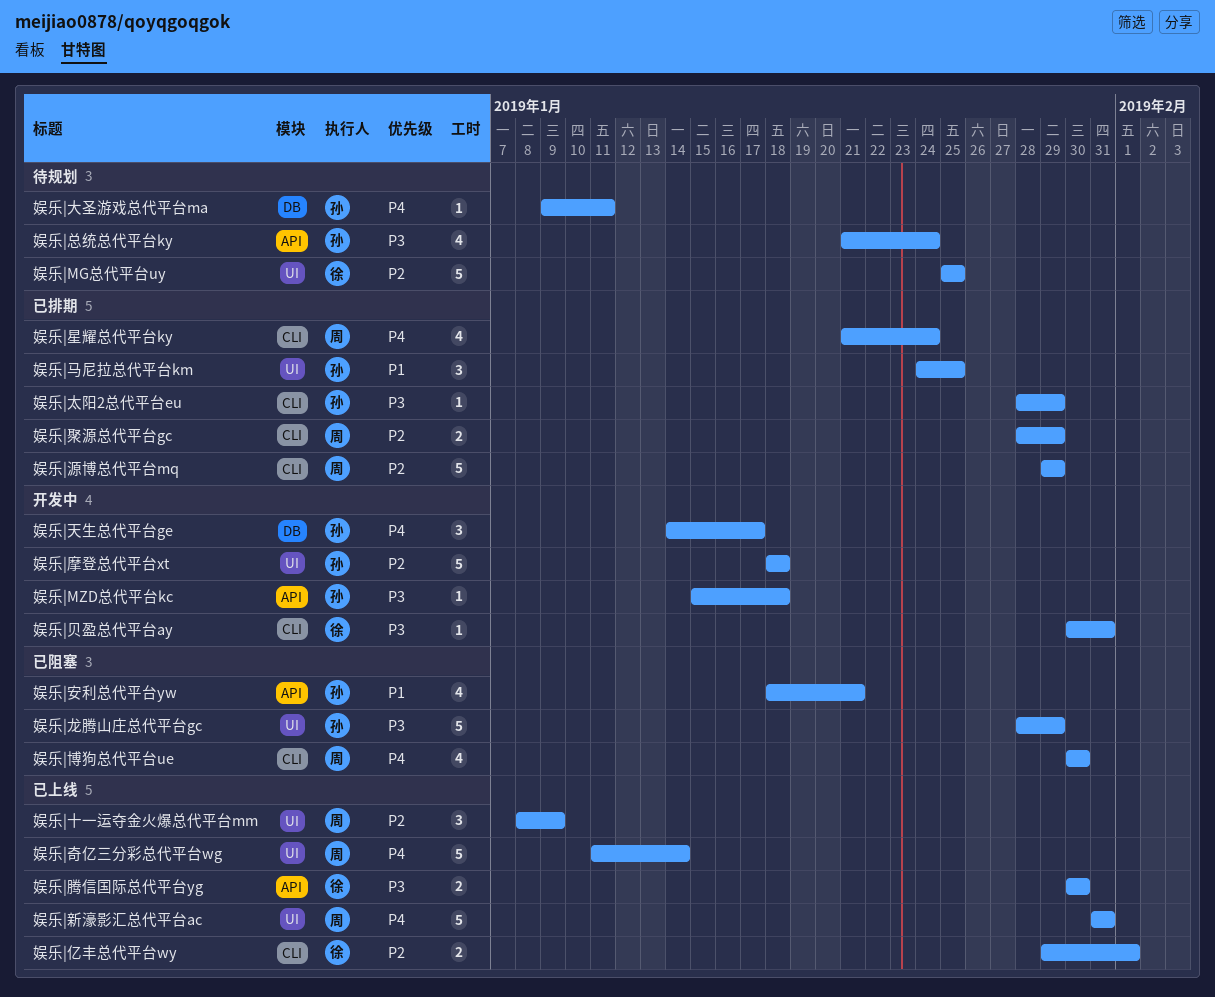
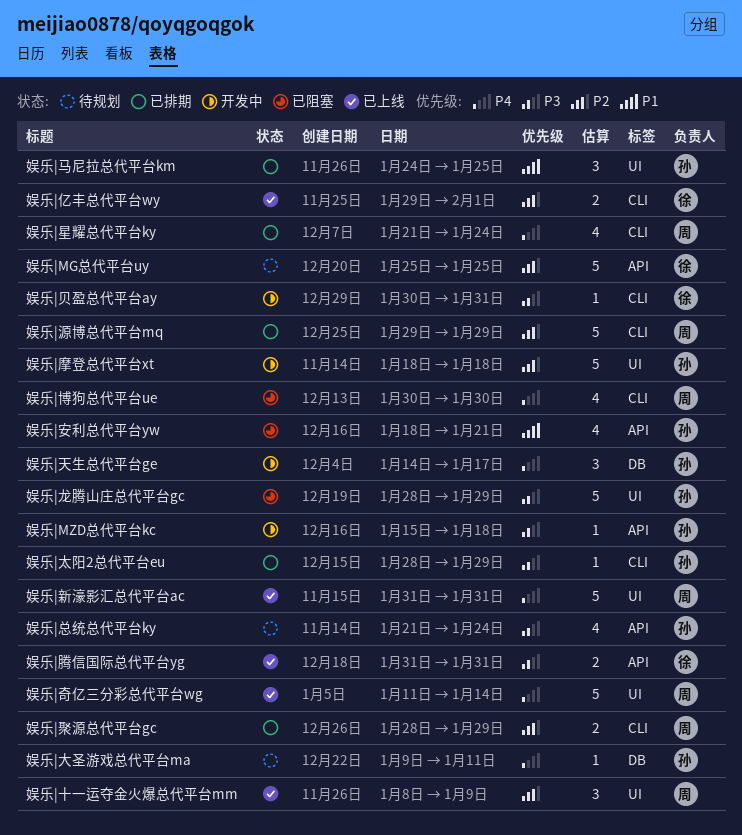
娱乐|MG总代平台uy, label: UI -> API
娱乐|腾信国际总代平台yg, start: Jan 30 -> Jan 31
娱乐|腾信国际总代平台yg, due: Jan 30 -> Jan 31

